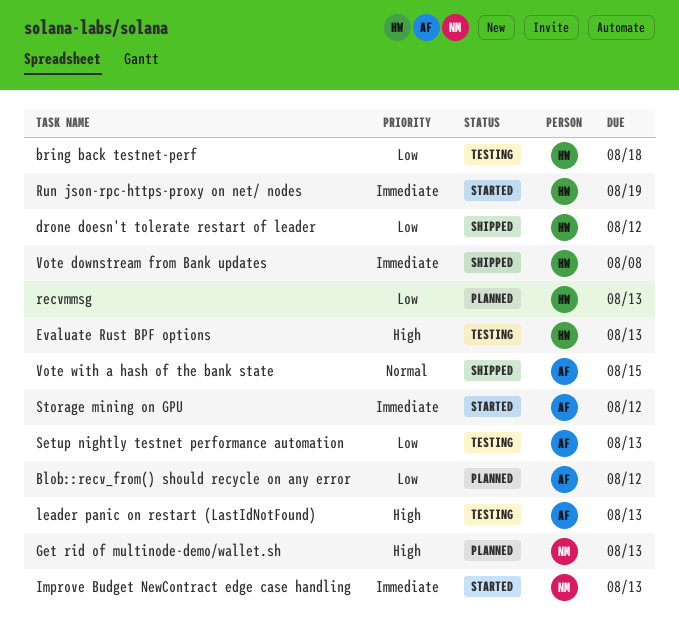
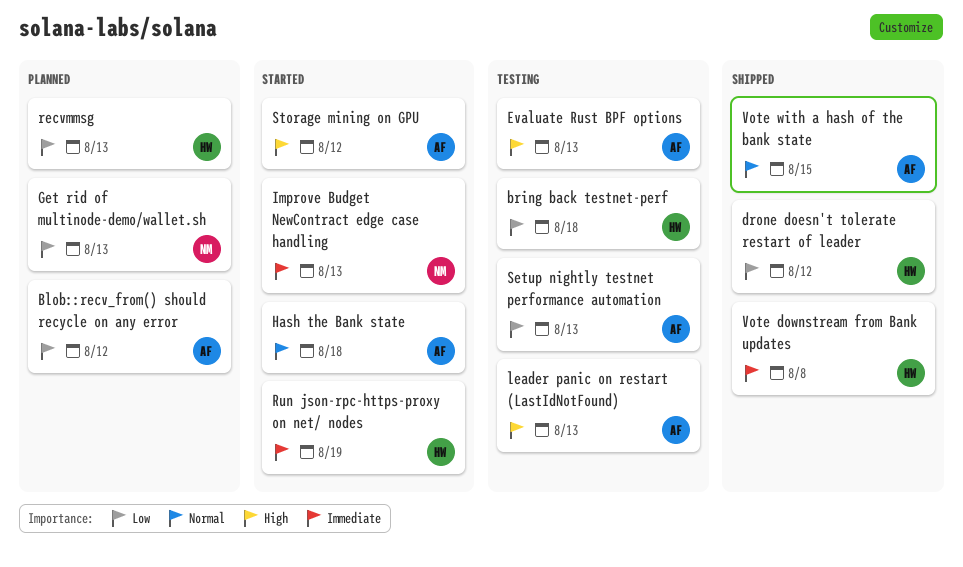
Evaluate Rust BPF options, owner: HW -> AF
Get rid of multinode-demo/wallet.sh, priority: High -> Low
Hash the Bank state: none -> present
Storage mining on GPU, priority: Immediate -> High

